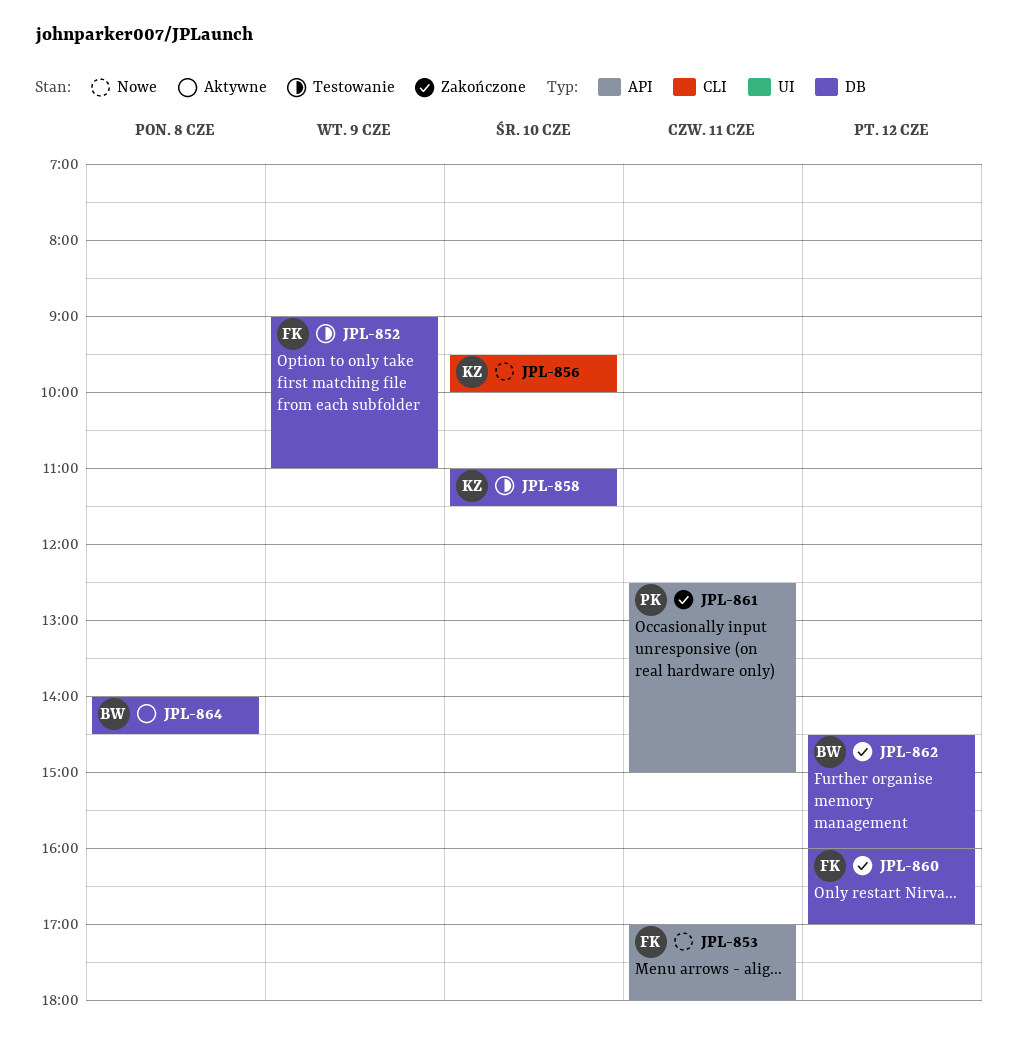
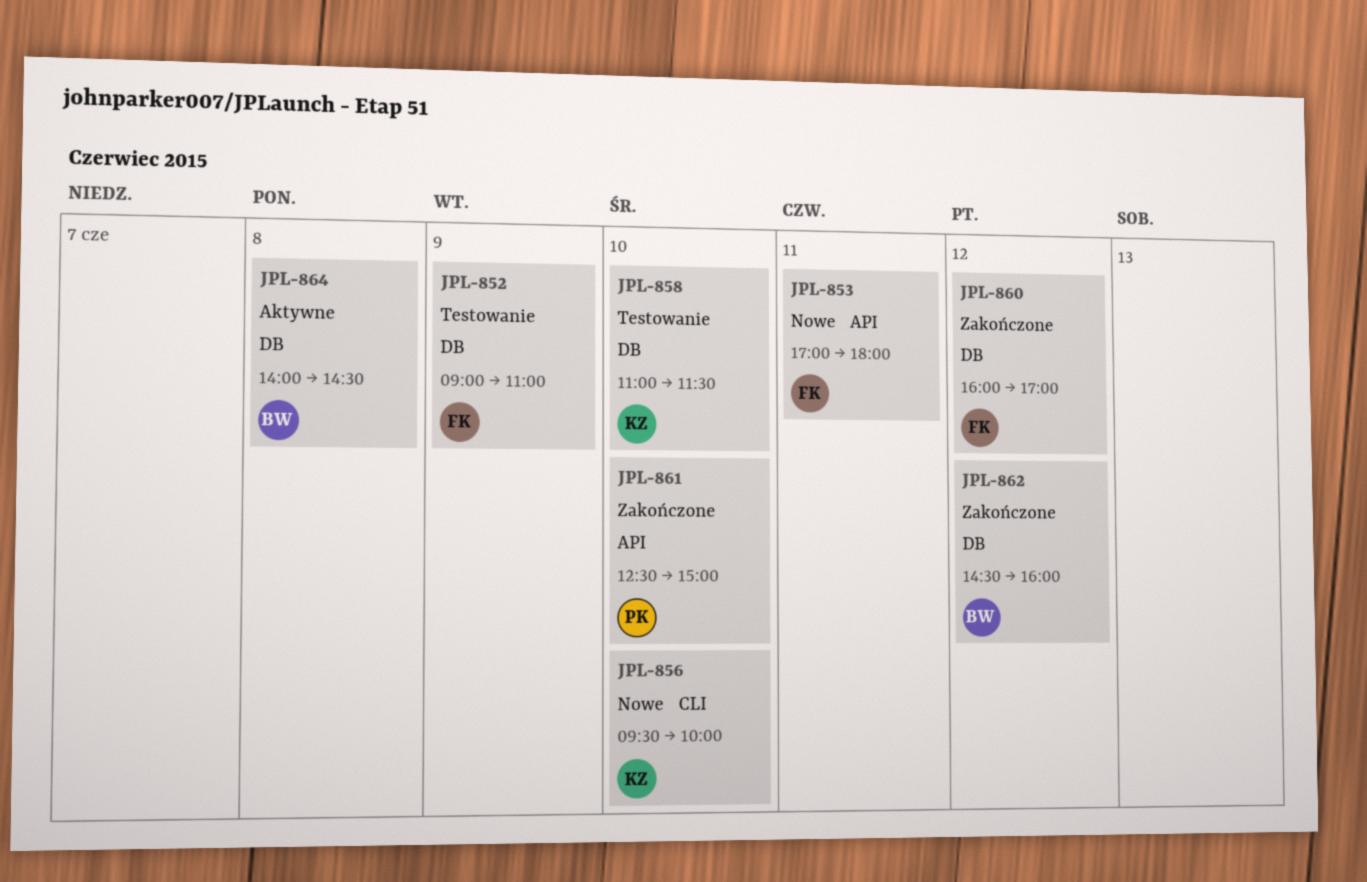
JPL-861, day: Jun 11 -> Jun 10

